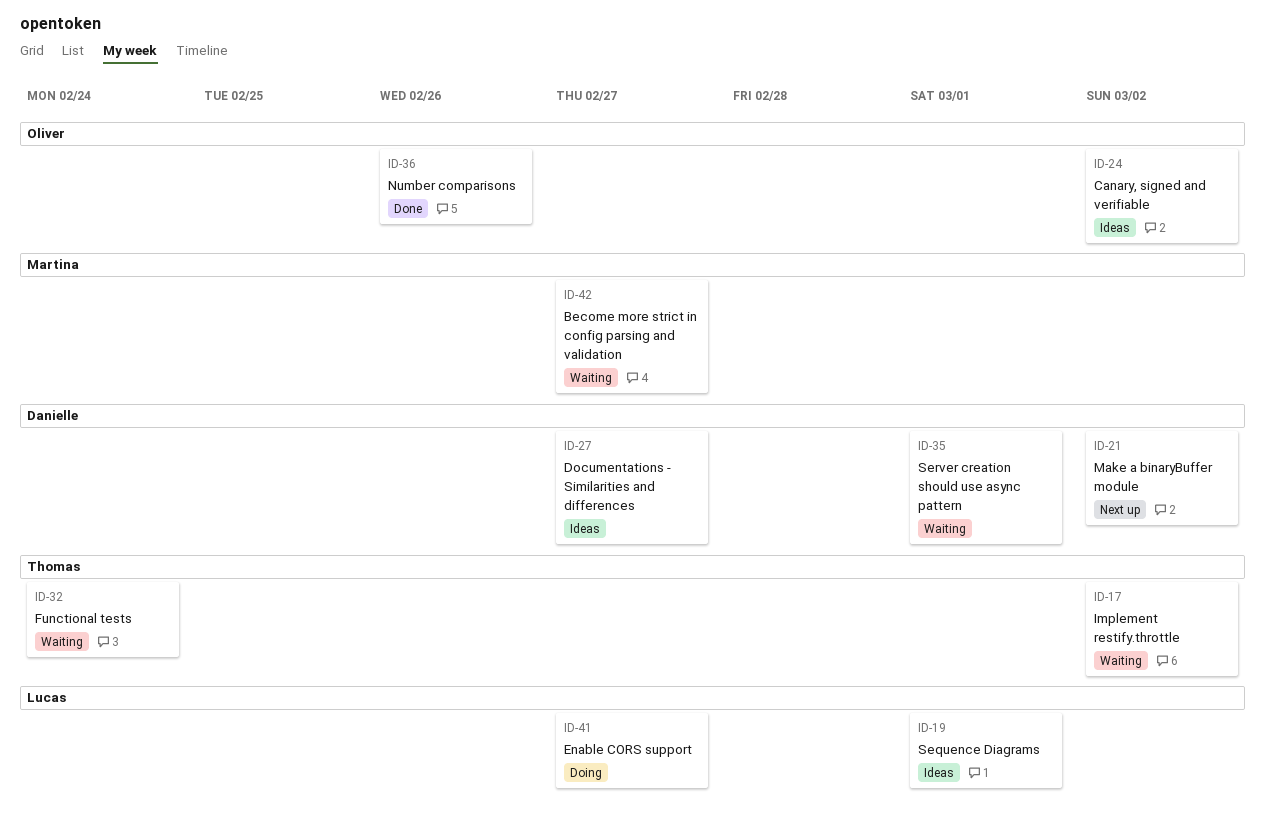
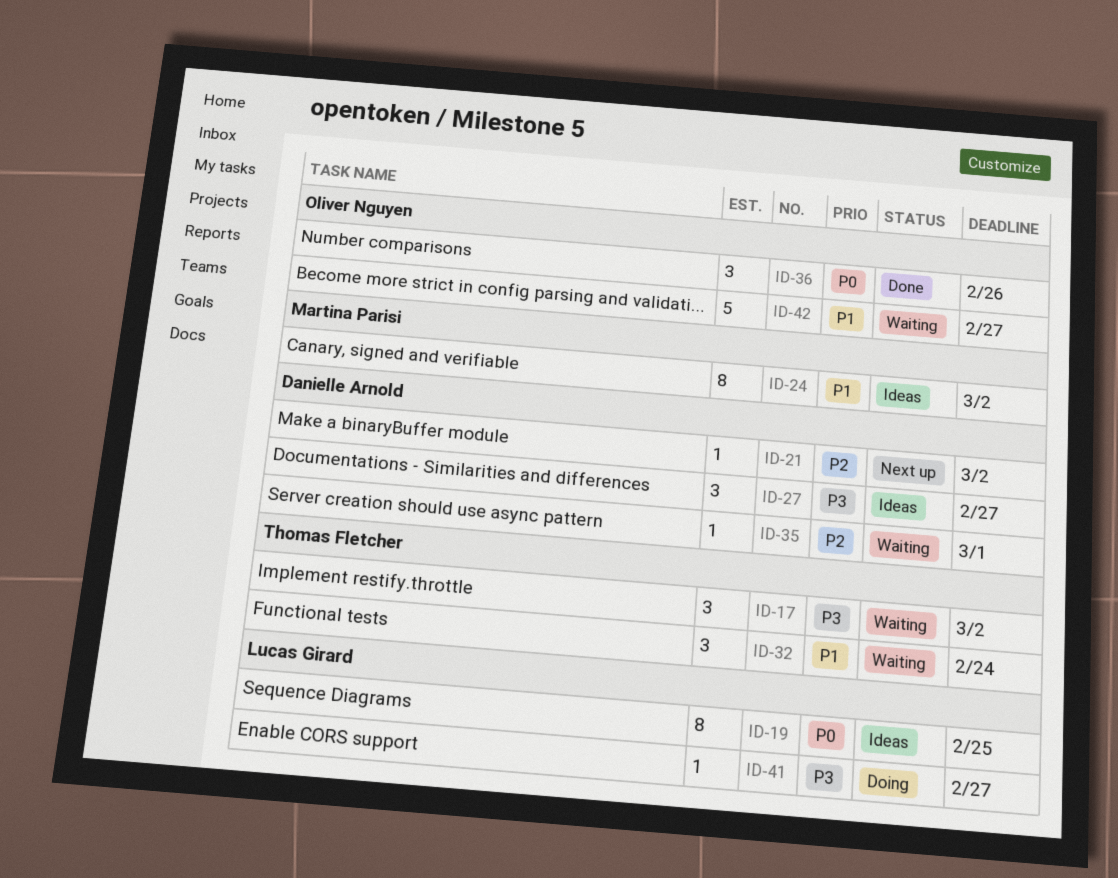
ID-19, due: Mar 1 -> Feb 25
ID-24, owner: Oliver Nguyen -> Martina Parisi
ID-42, owner: Martina Parisi -> Oliver Nguyen

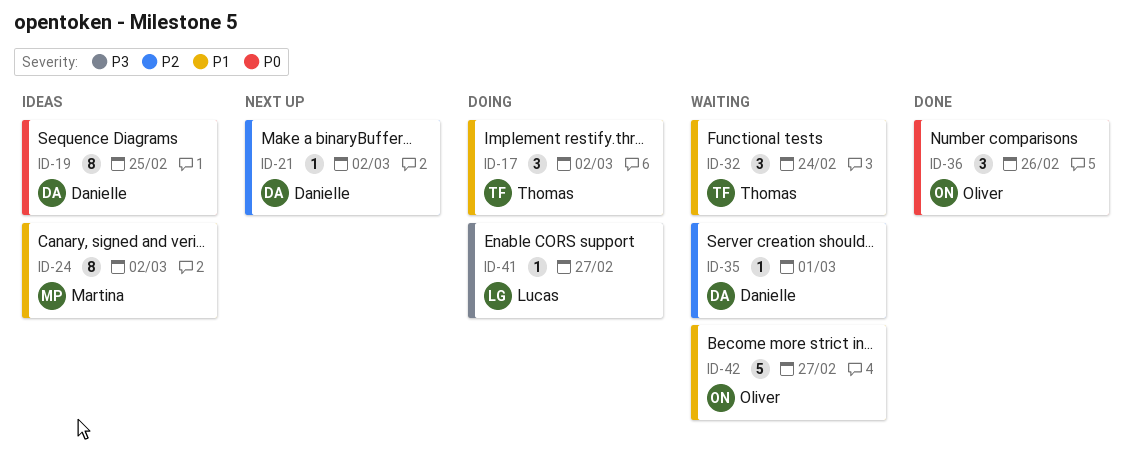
ID-17, status: Waiting -> Doing
ID-17, priority: P3 -> P1
ID-19, owner: Lucas Girard -> Danielle Arnold
ID-27: present -> none

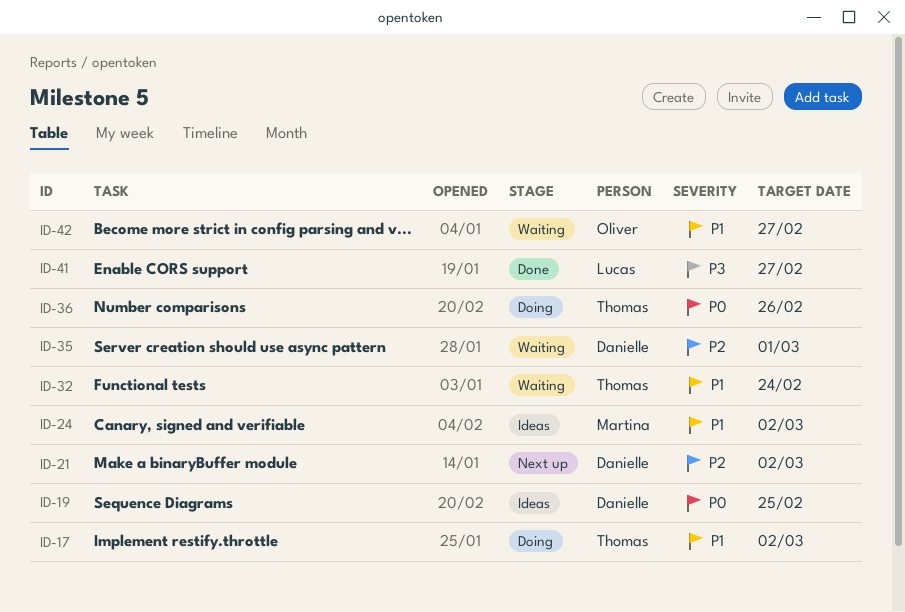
ID-36, status: Done -> Doing
ID-36, owner: Oliver -> Thomas
ID-41, status: Doing -> Done

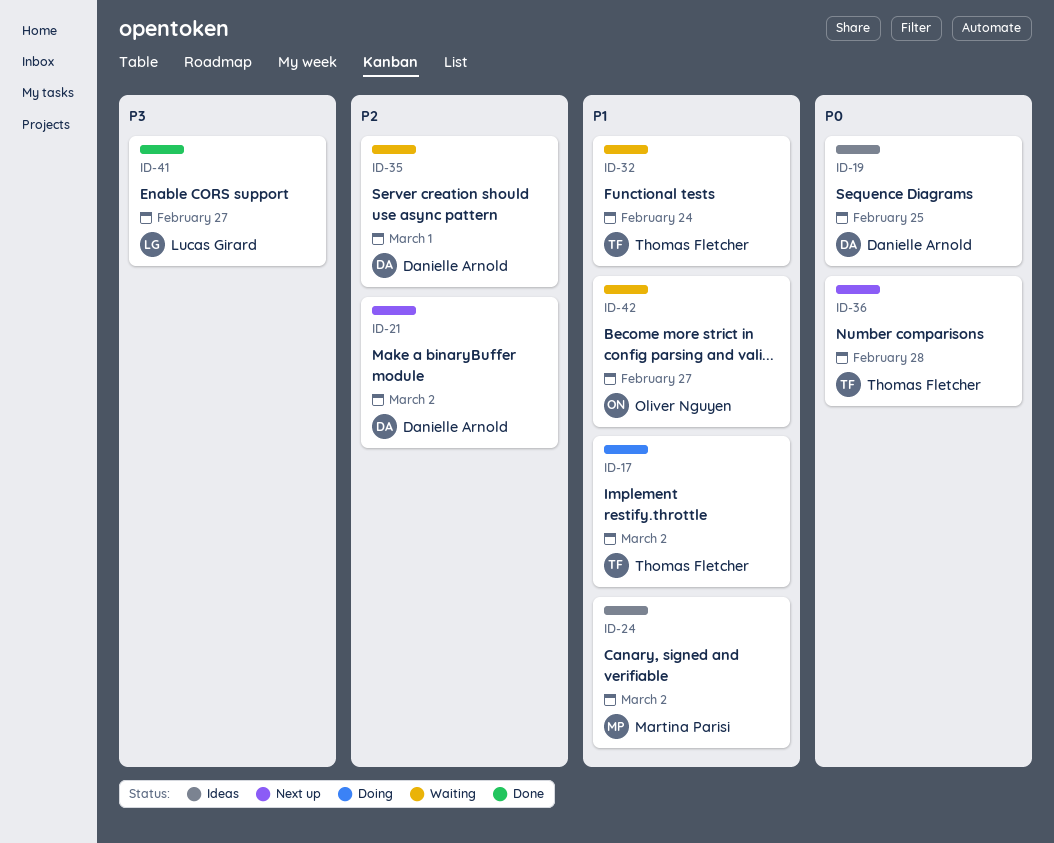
ID-36, status: Doing -> Next up
ID-36, due: Feb 26 -> Feb 28

